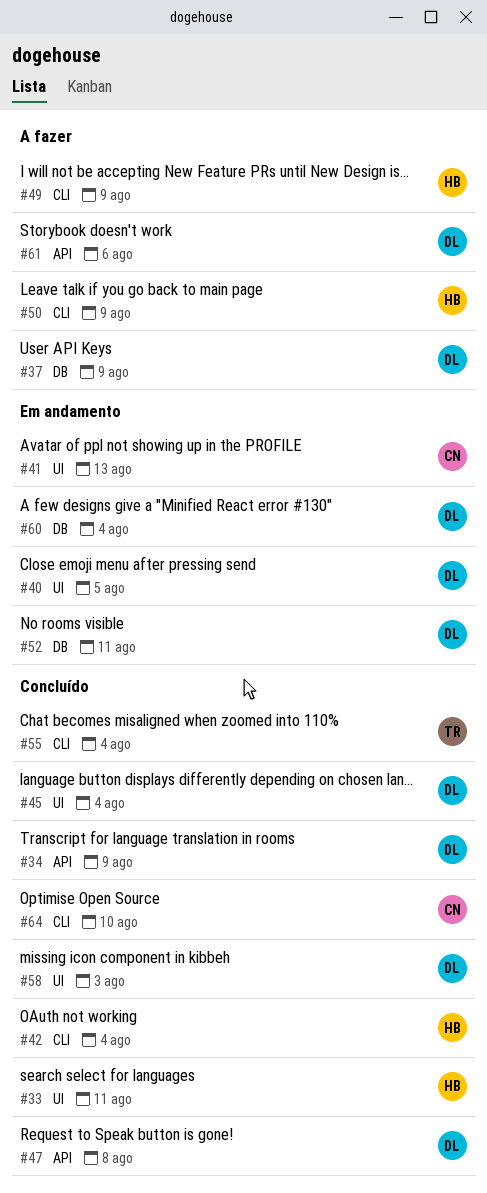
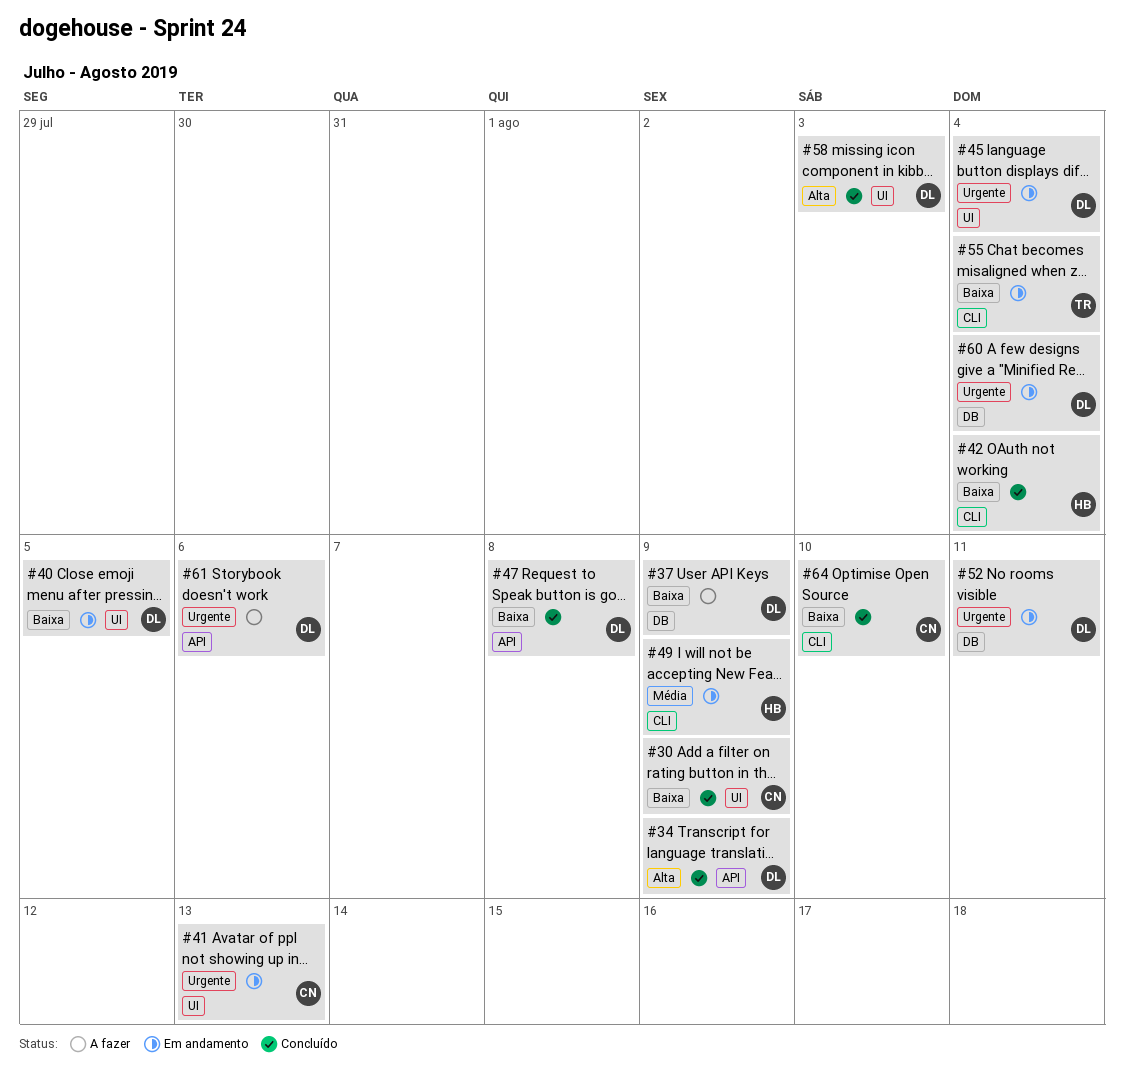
#30: none -> present
#33: present -> none
#45, status: Concluído -> Em andamento
#49, status: A fazer -> Em andamento
#50: present -> none
#55, status: Concluído -> Em andamento

